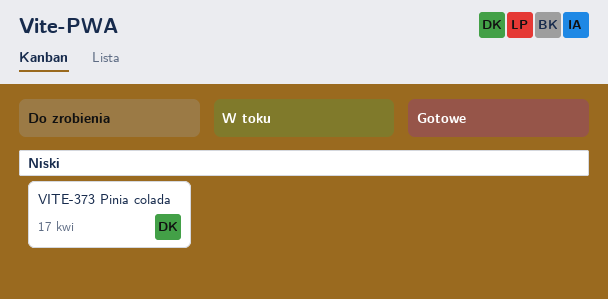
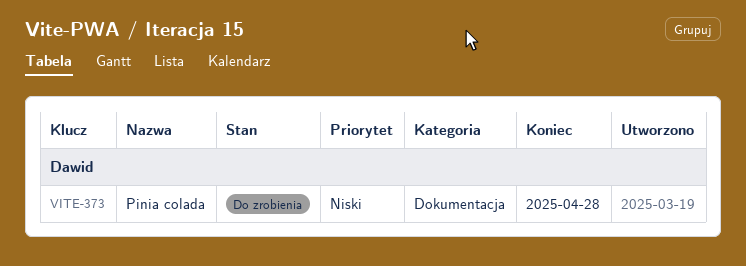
VITE-373, due: Apr 17 -> Apr 28

